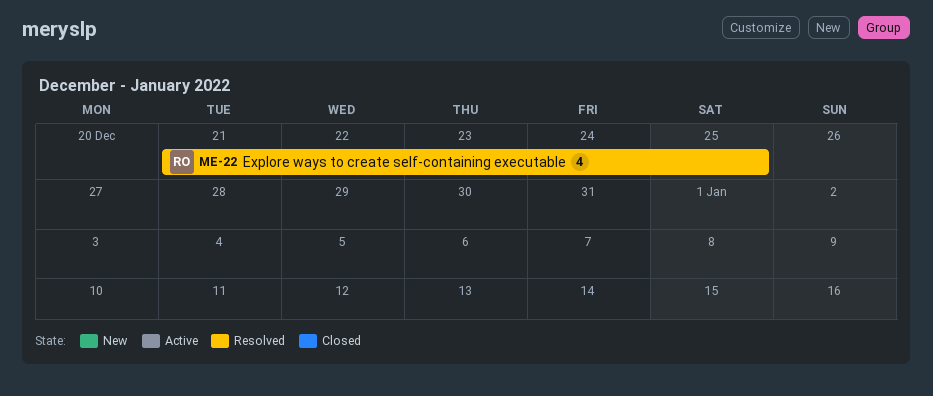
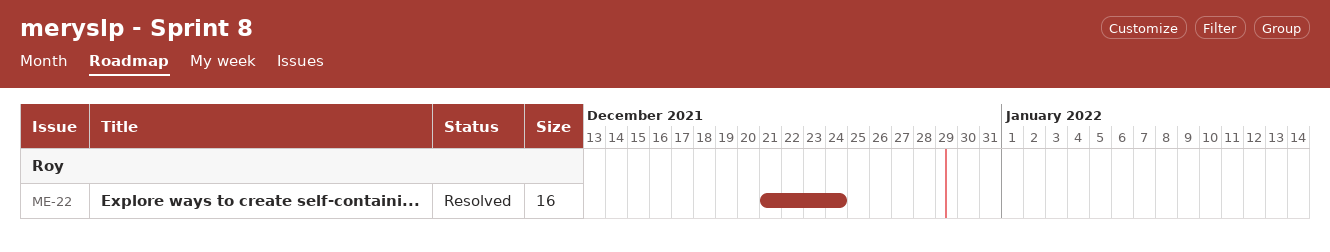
ME-22, estimate: 4 -> 16
ME-22, due: Dec 25 -> Dec 24

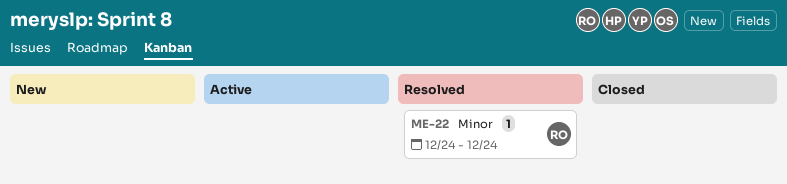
ME-22, estimate: 16 -> 1
ME-22, start: Dec 21 -> Dec 24

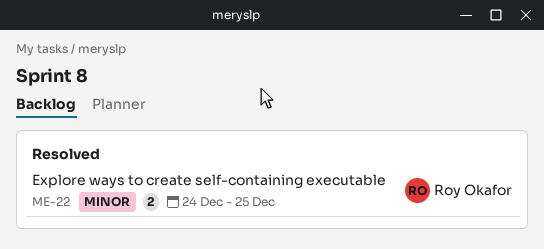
ME-22, estimate: 1 -> 2
ME-22, due: Dec 24 -> Dec 25

